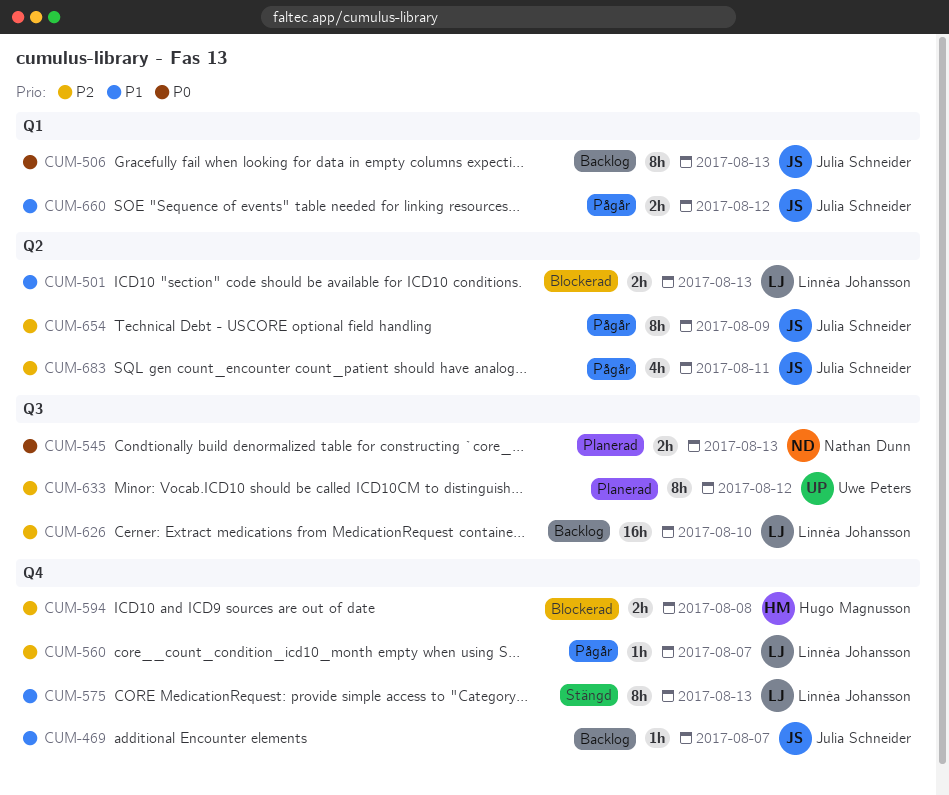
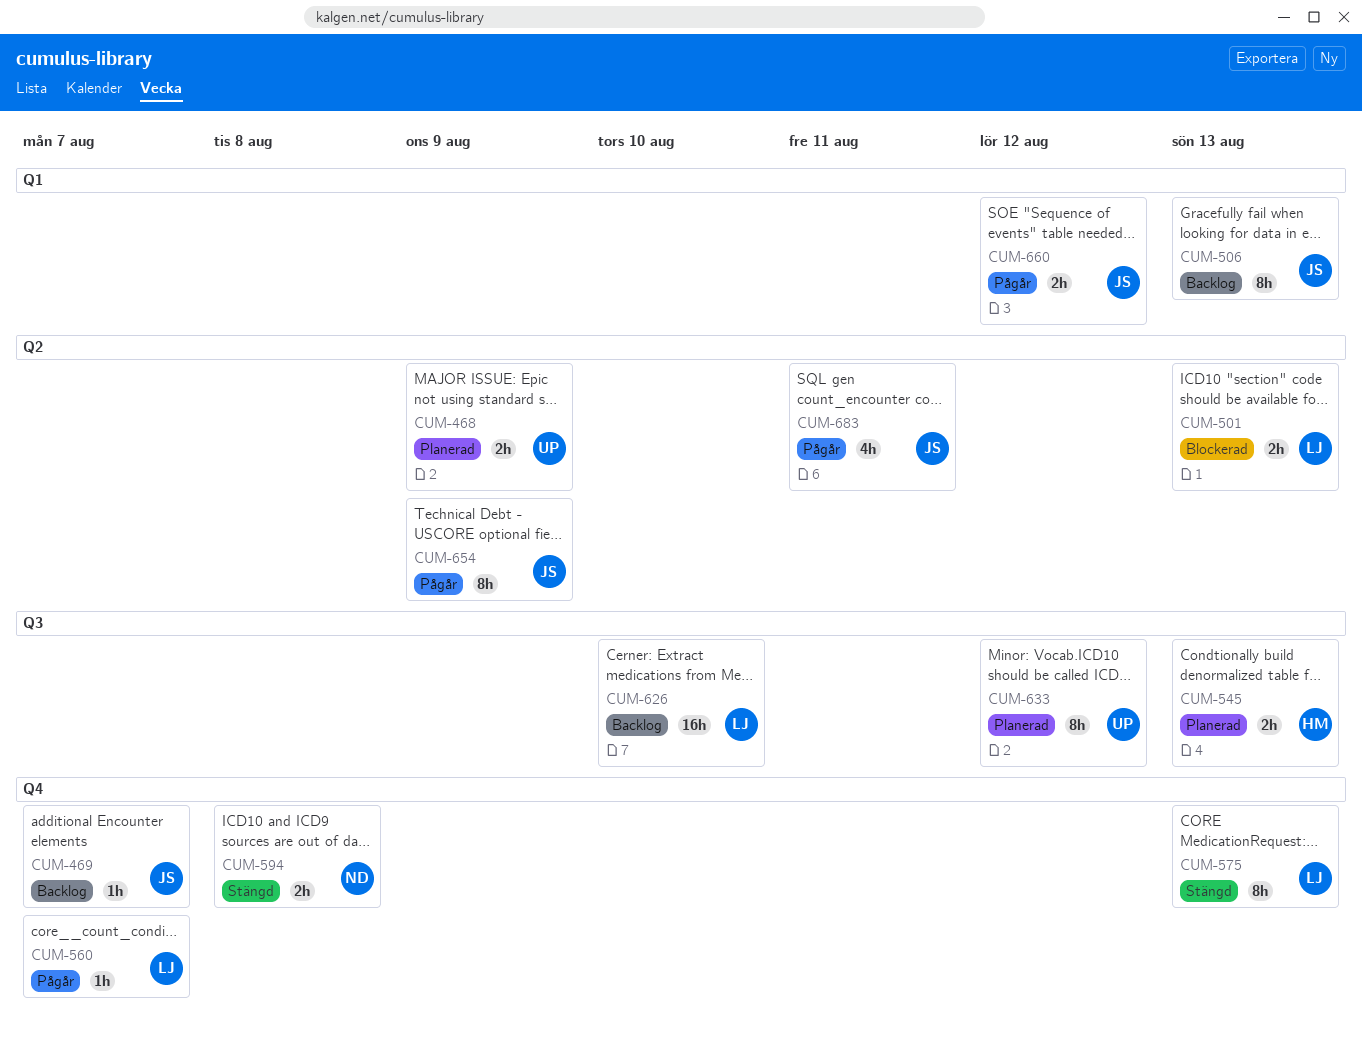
CUM-468: none -> present
CUM-545, owner: Nathan Dunn -> Hugo Magnusson
CUM-594, status: Blockerad -> Stängd
CUM-594, owner: Hugo Magnusson -> Nathan Dunn

